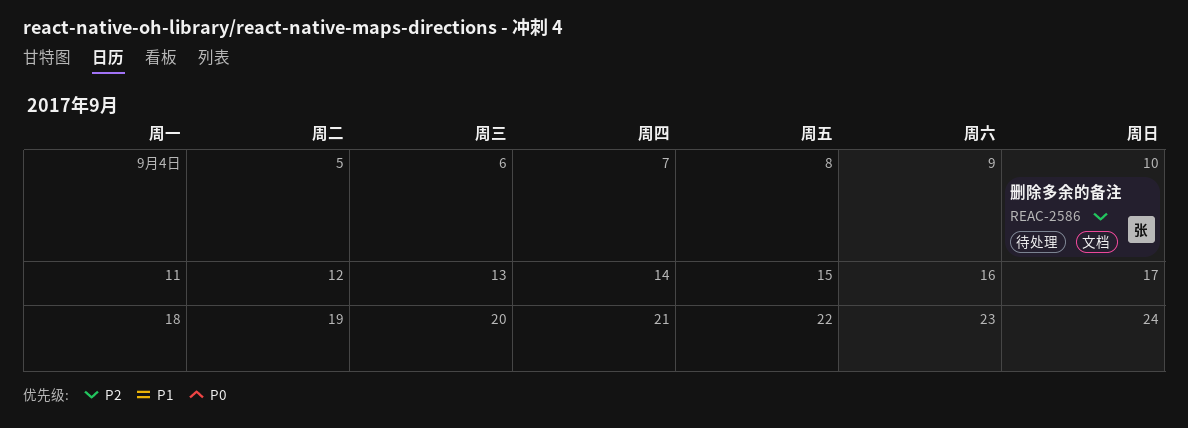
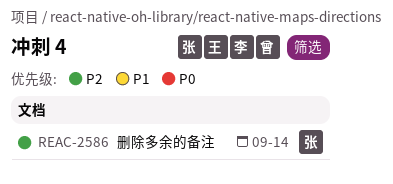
REAC-2586, due: Sep 10 -> Sep 14

